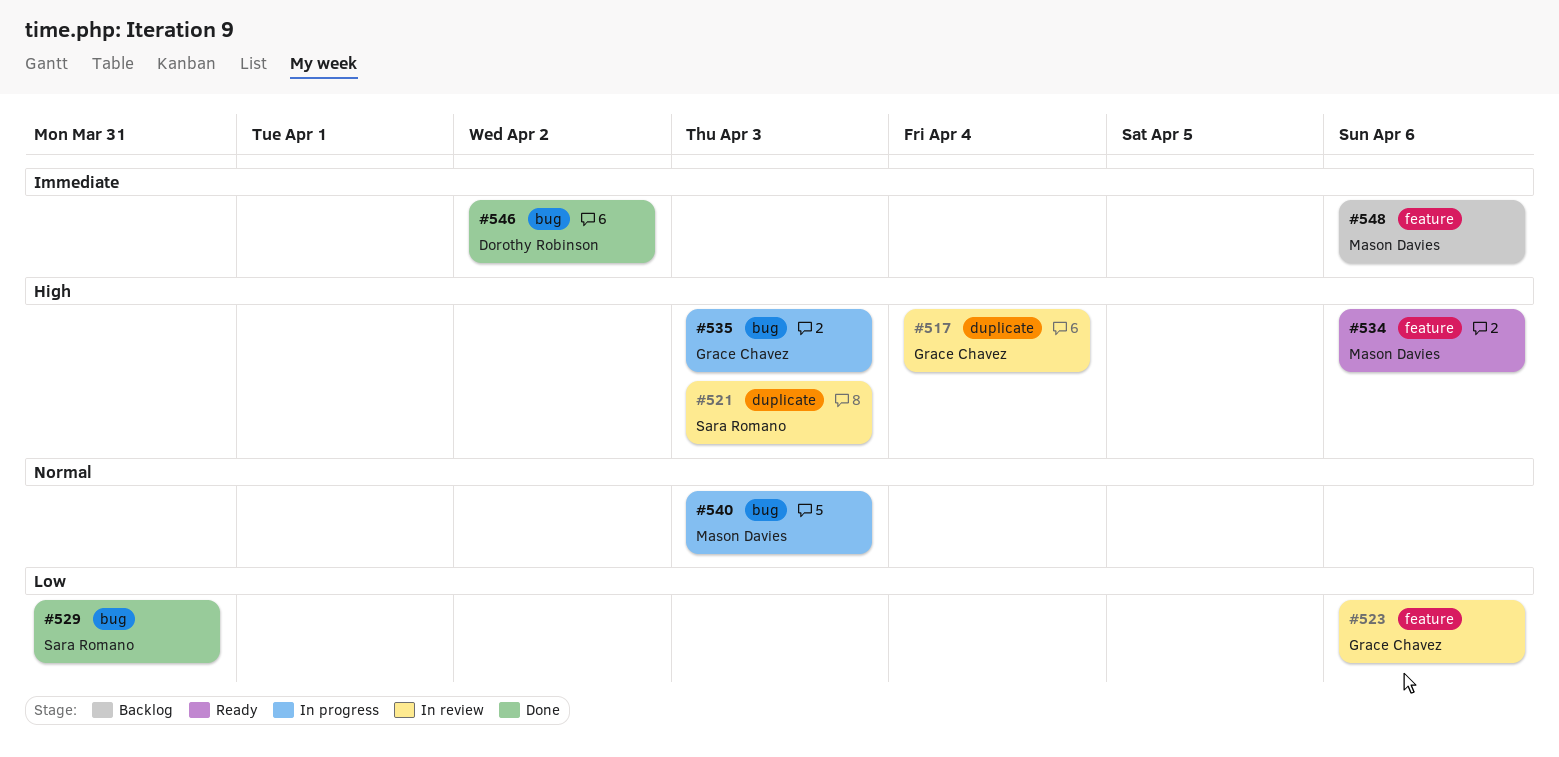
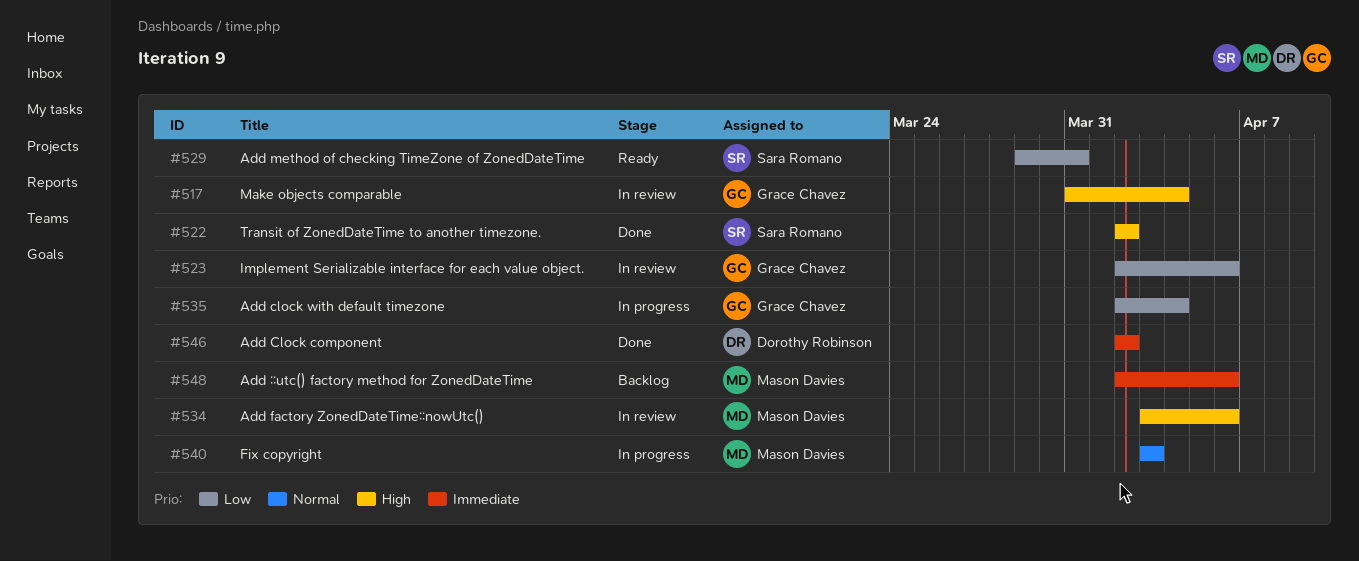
#521: present -> none
#522: none -> present
#529, status: Done -> Ready
#534, status: Ready -> In review
#535, priority: High -> Low
#535, due: Apr 3 -> Apr 4

